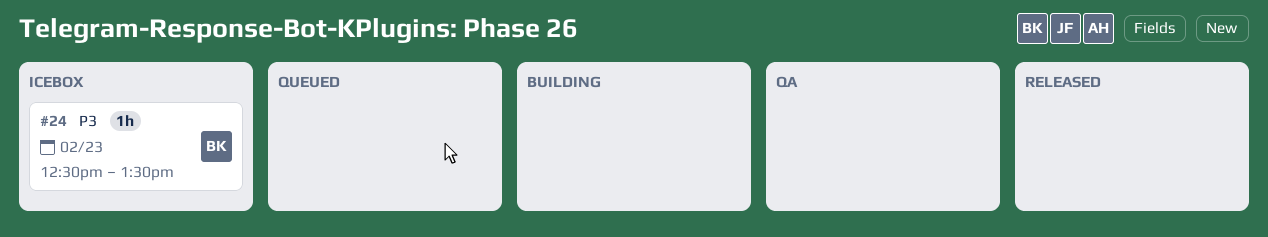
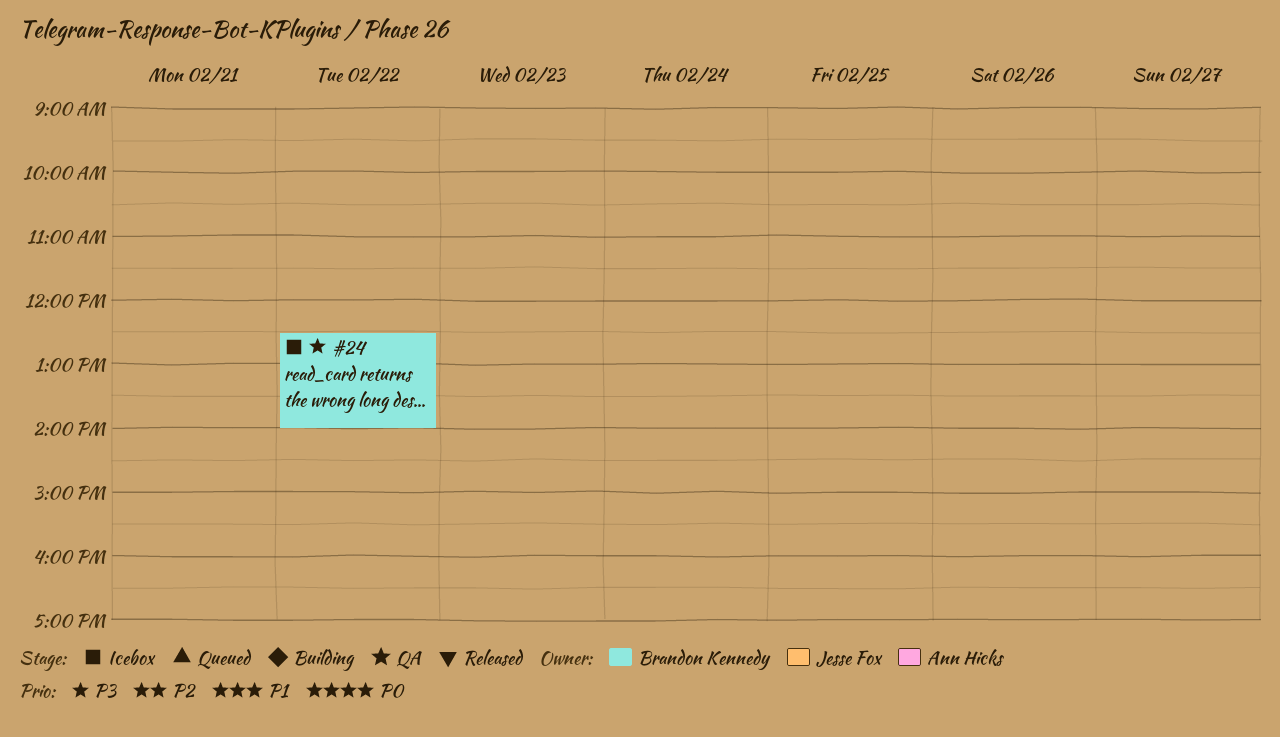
#24, day: Feb 23 -> Feb 22
#24, ends: 13:30 -> 14:00

